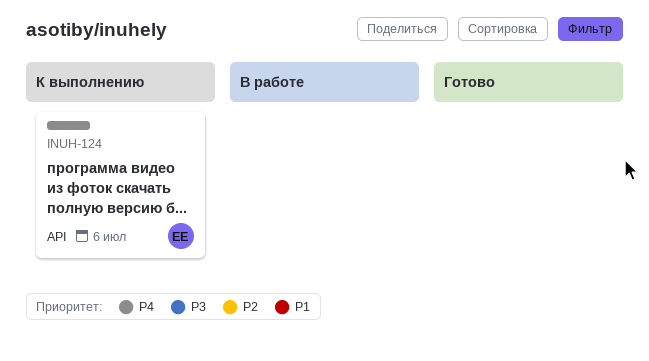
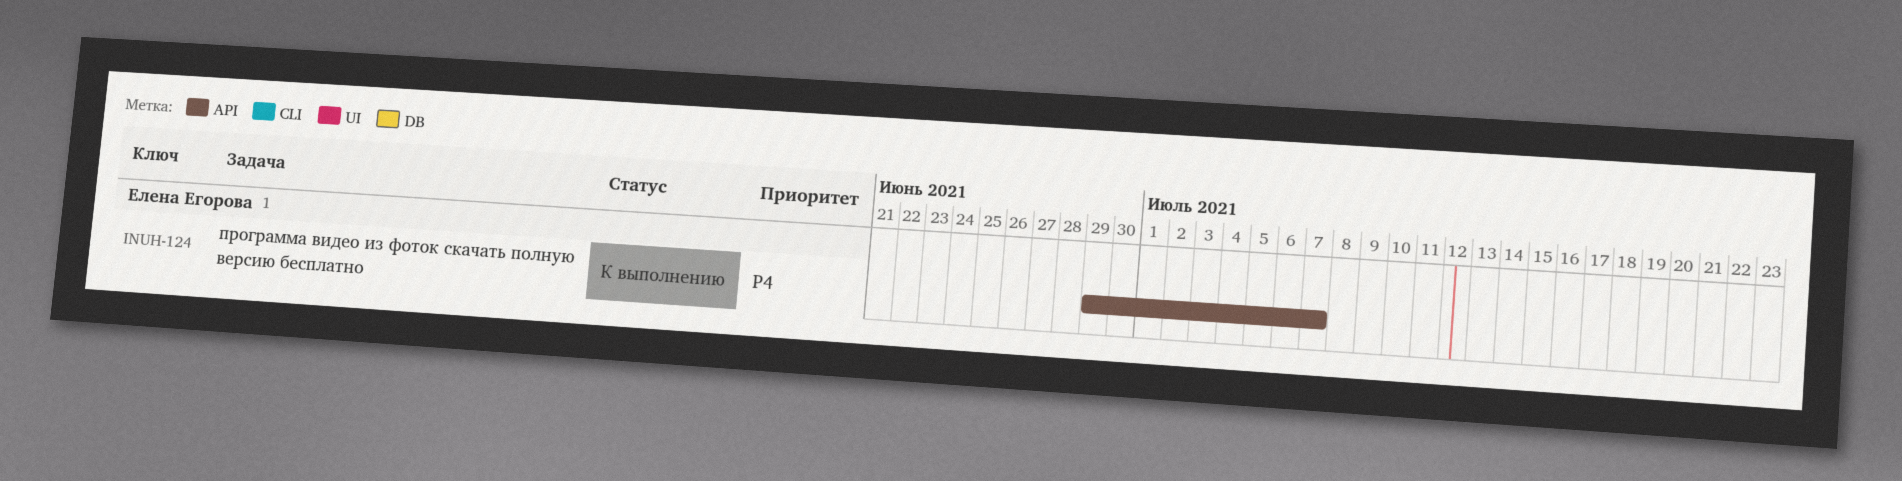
INUH-124, due: Jul 6 -> Jul 7

